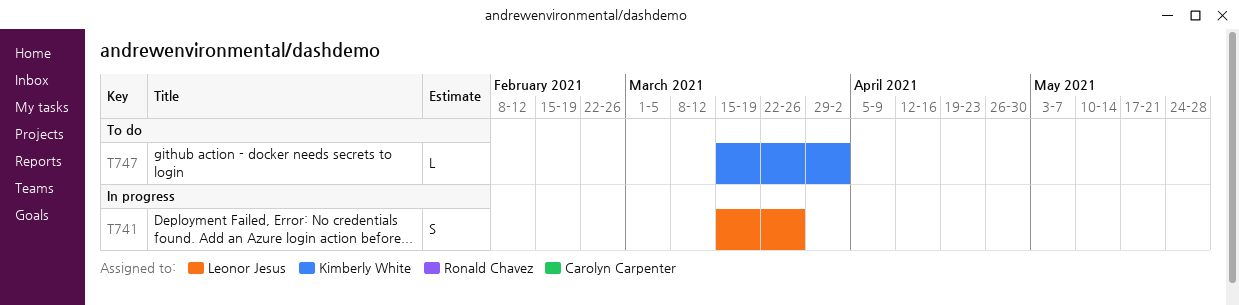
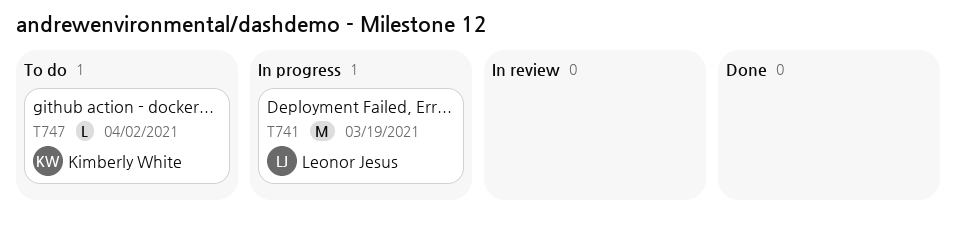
T741, estimate: S -> M
T741, due: Mar 26 -> Mar 19

